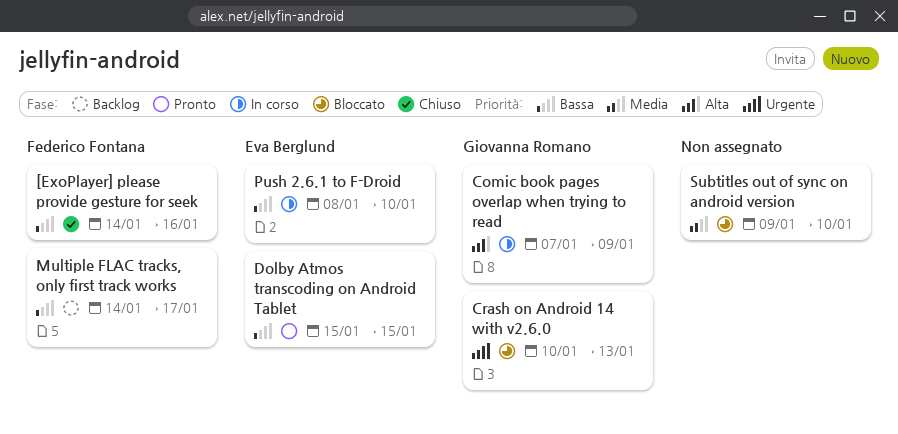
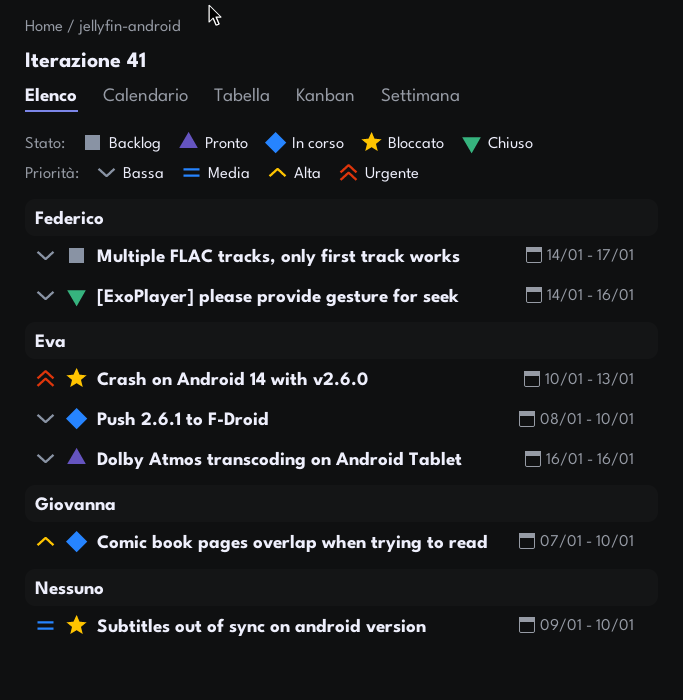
Comic book pages overlap when trying to read, due: Jan 9 -> Jan 10
Crash on Android 14 with v2.6.0, owner: Giovanna Romano -> Eva Berglund
Dolby Atmos transcoding on Android Tablet, start: Jan 15 -> Jan 16
Dolby Atmos transcoding on Android Tablet, due: Jan 15 -> Jan 16

